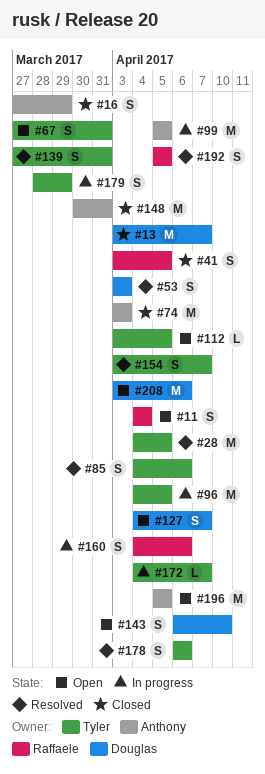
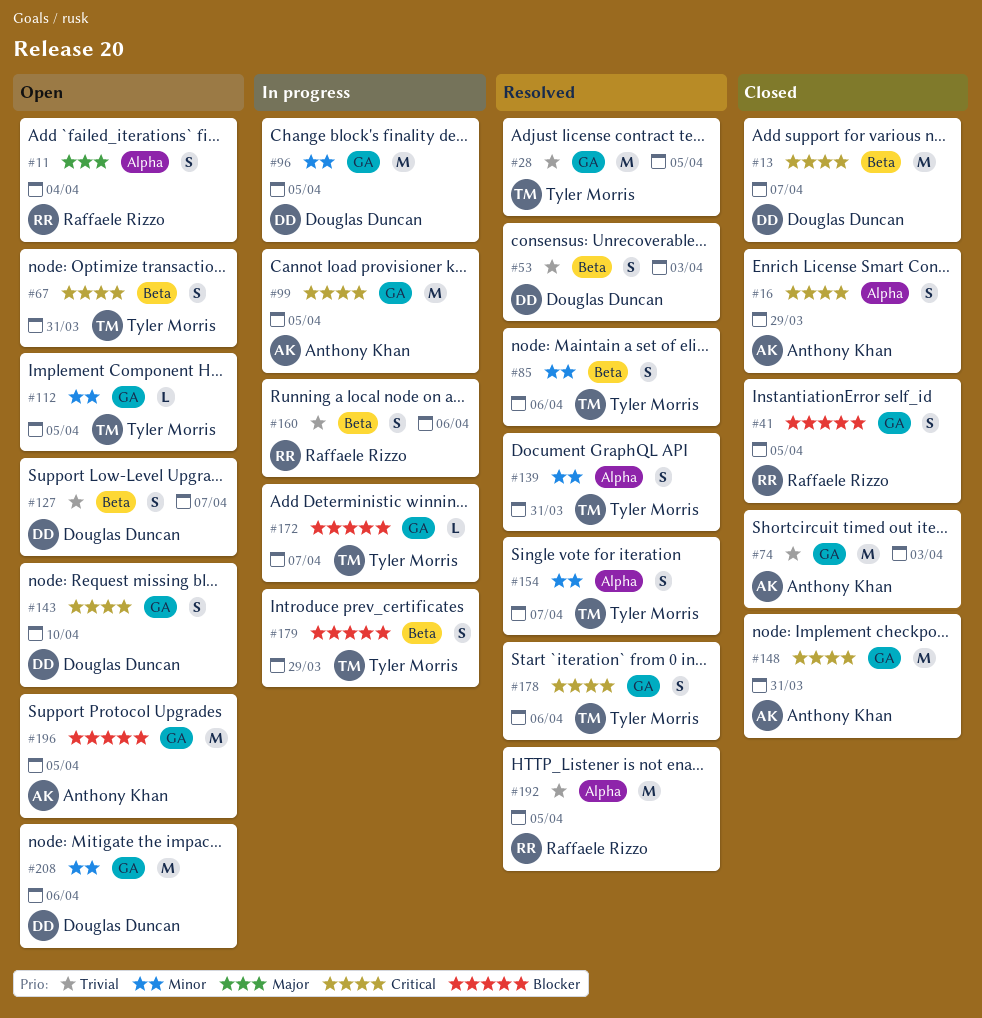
#96, owner: Tyler Morris -> Douglas Duncan
#192, estimate: S -> M

